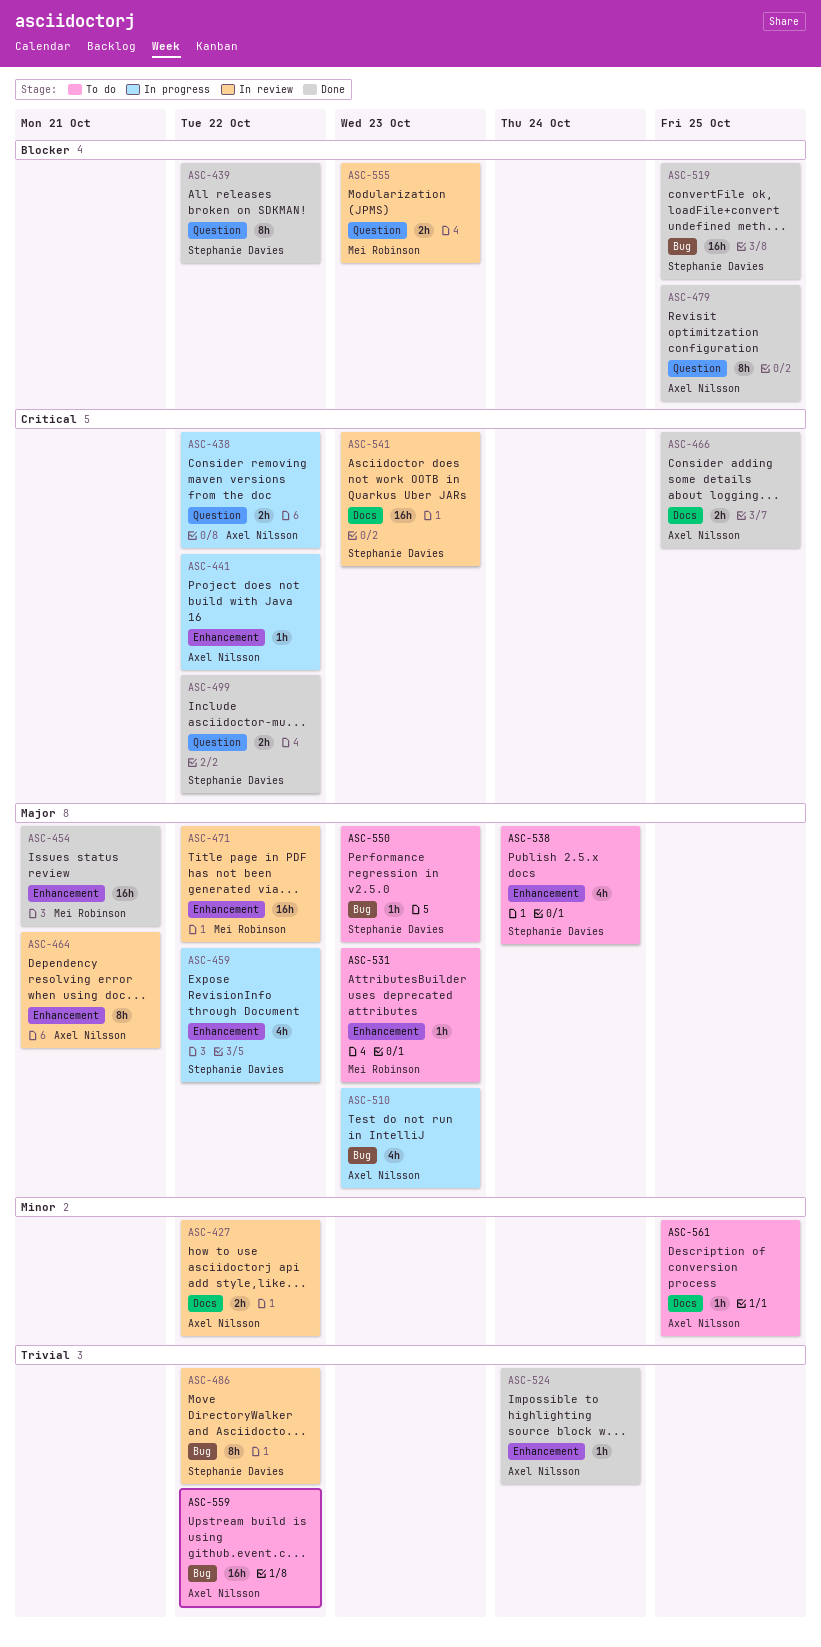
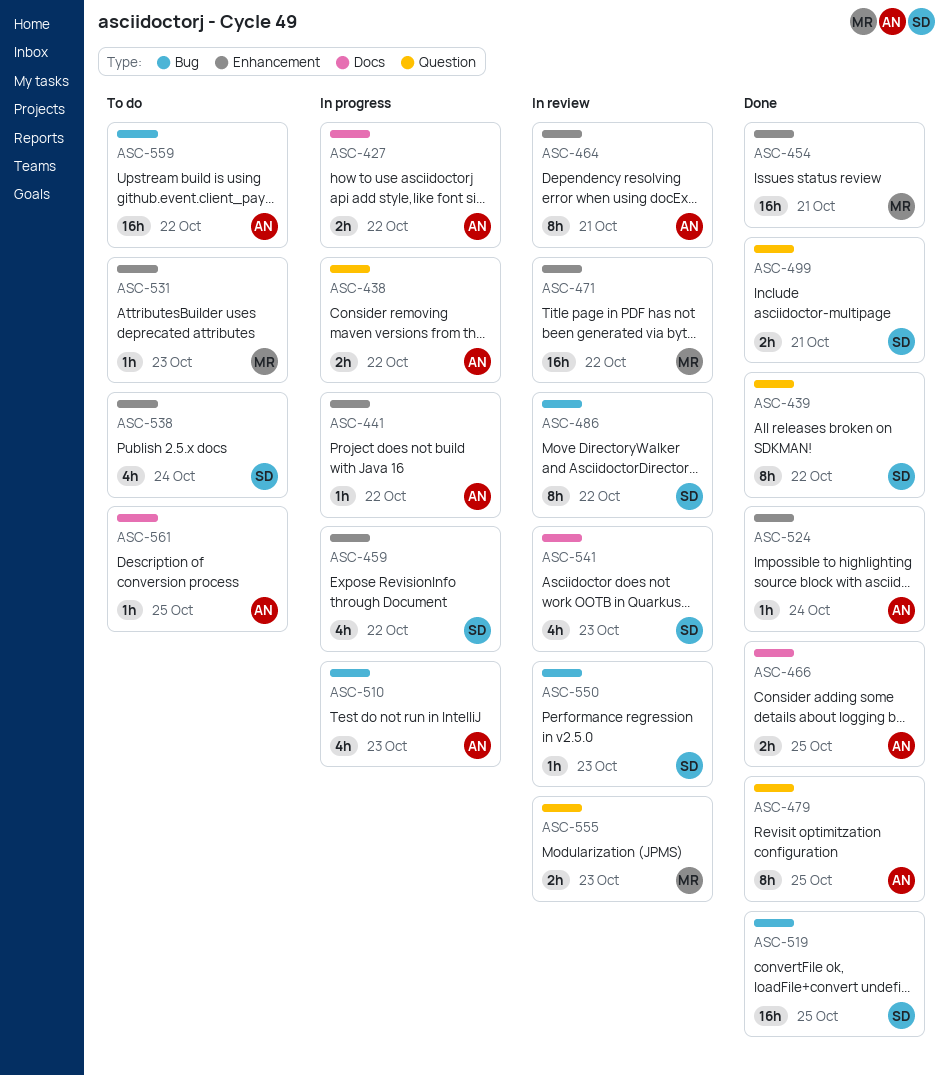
ASC-427, status: In review -> In progress
ASC-499, due: Oct 22 -> Oct 21
ASC-541, estimate: 16h -> 4h
ASC-550, status: To do -> In review

